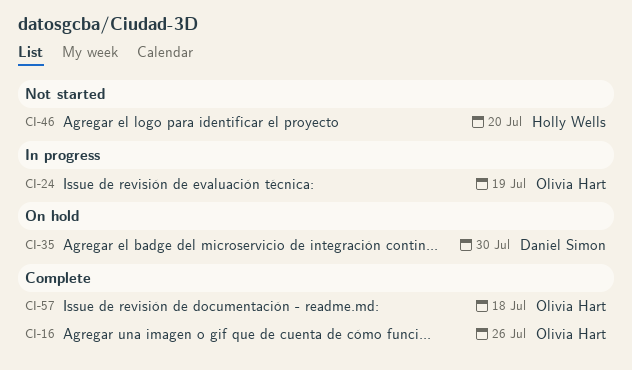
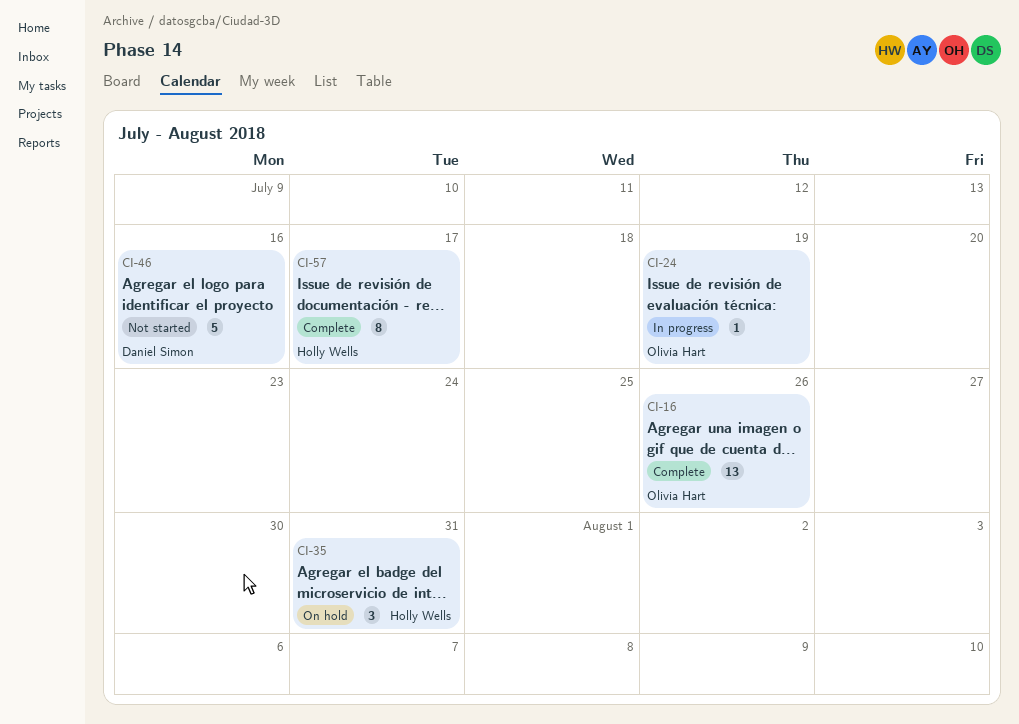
CI-35, owner: Daniel Simon -> Holly Wells
CI-35, due: Jul 30 -> Jul 31
CI-46, owner: Holly Wells -> Daniel Simon
CI-46, due: Jul 20 -> Jul 16
CI-57, owner: Olivia Hart -> Holly Wells
CI-57, due: Jul 18 -> Jul 17

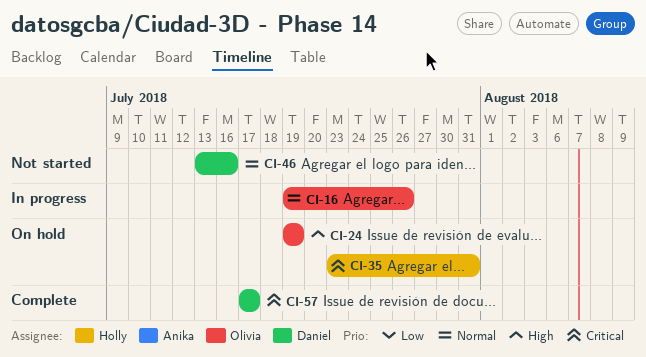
CI-16, status: Complete -> In progress
CI-24, status: In progress -> On hold
CI-57, owner: Holly Wells -> Daniel Simon

